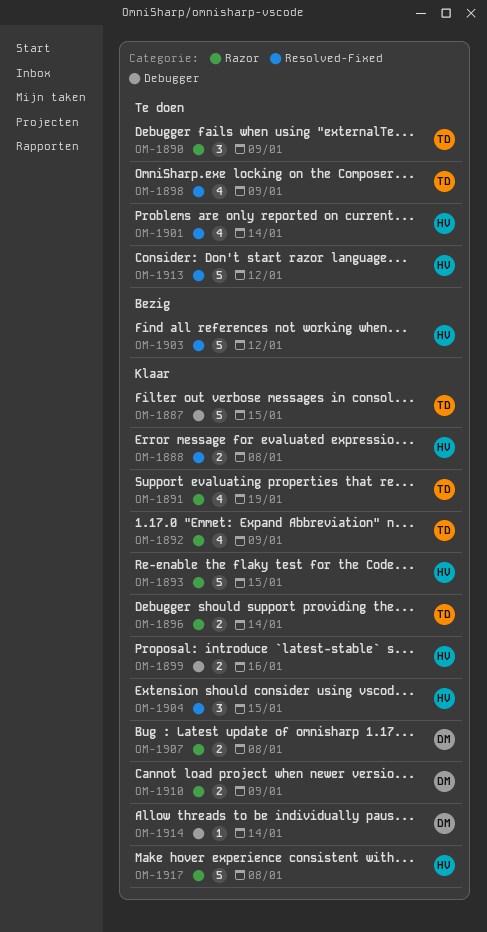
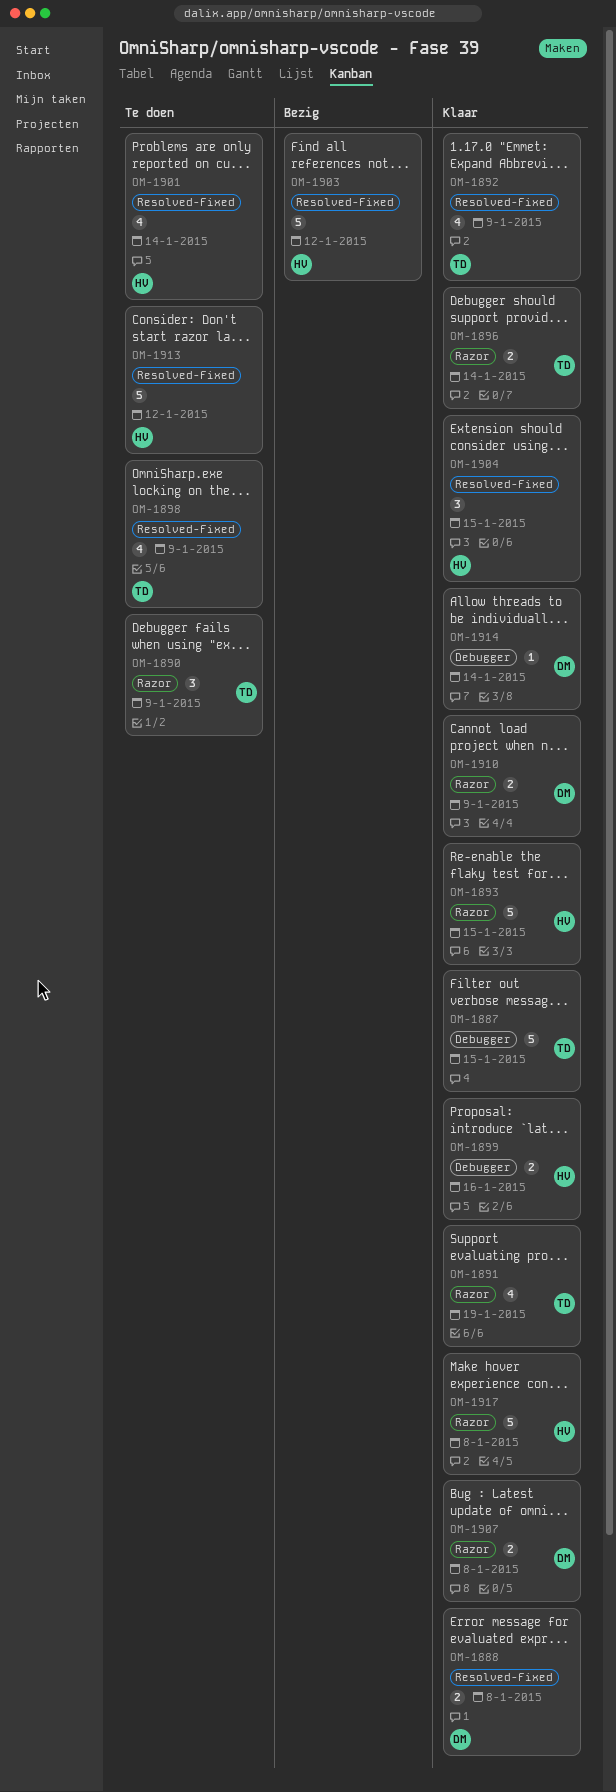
OM-1888, owner: HV -> DM
OM-1892, label: Razor -> Resolved-Fixed

